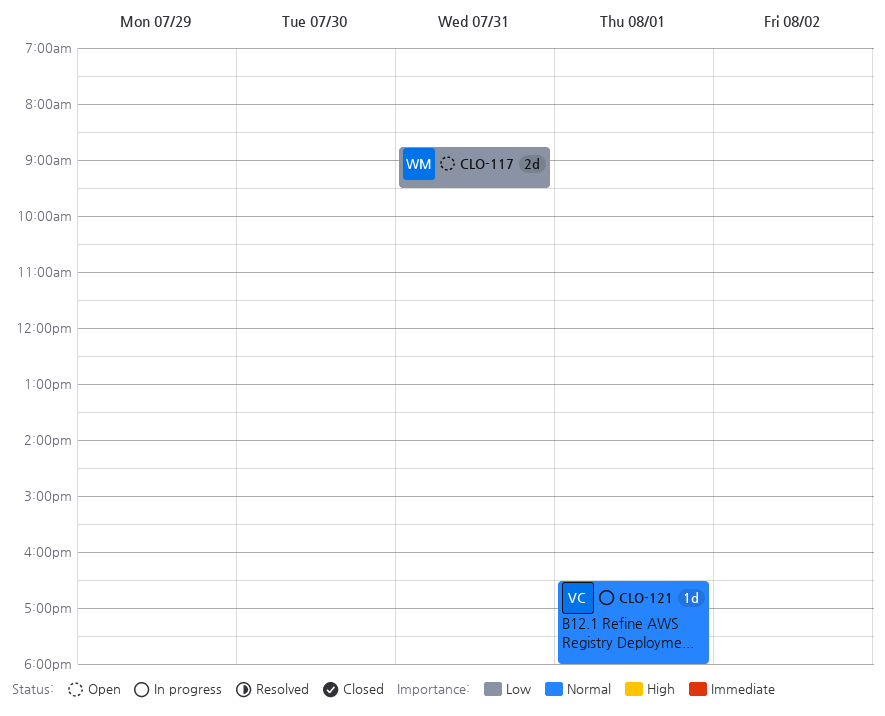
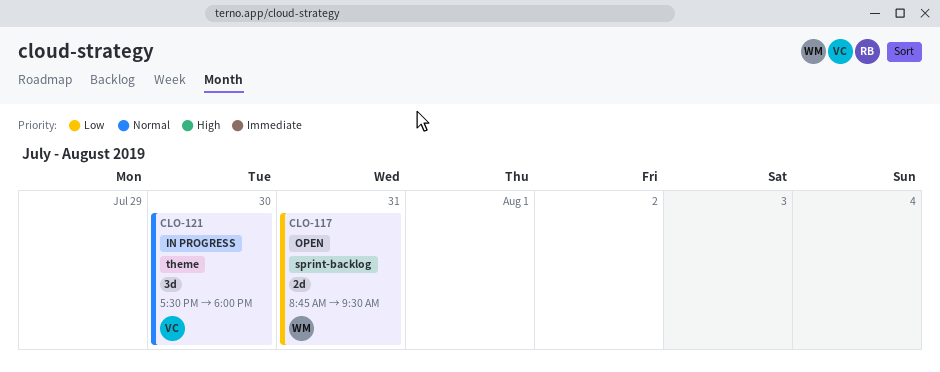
CLO-121, estimate: 1d -> 3d
CLO-121, day: Aug 1 -> Jul 30
CLO-121, begins: 16:30 -> 17:30

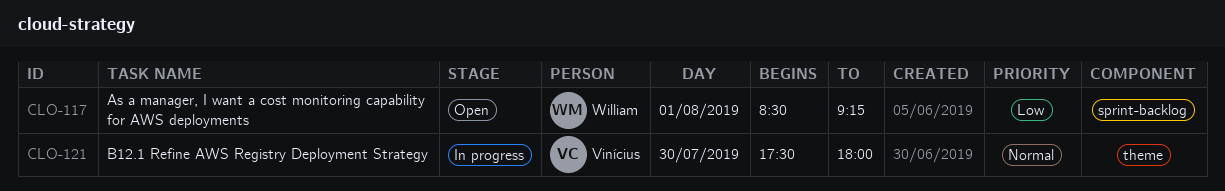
CLO-117, day: Jul 31 -> Aug 1
CLO-117, begins: 08:45 -> 08:30
CLO-117, ends: 09:30 -> 09:15

